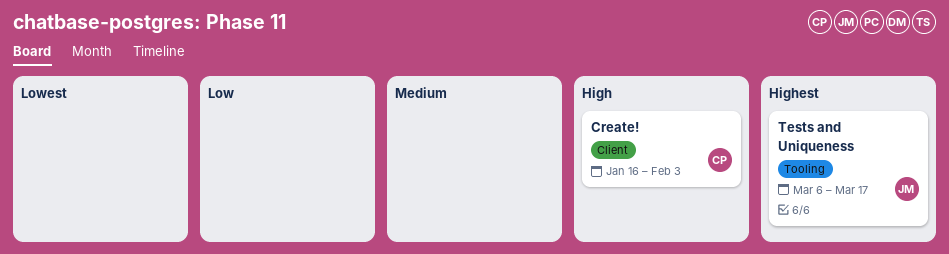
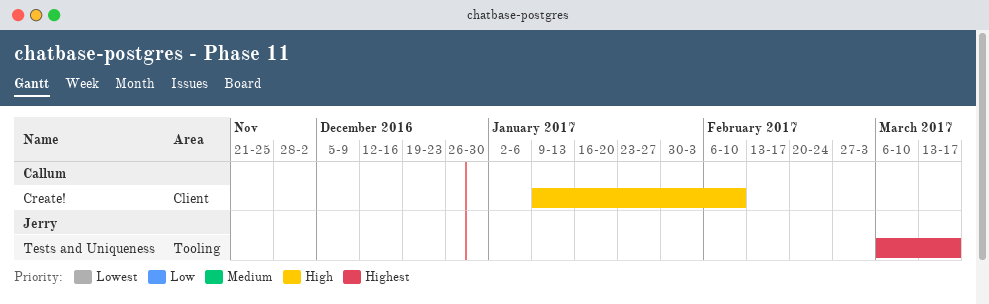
Create!, start: Jan 16 -> Jan 9
Create!, due: Feb 3 -> Feb 10

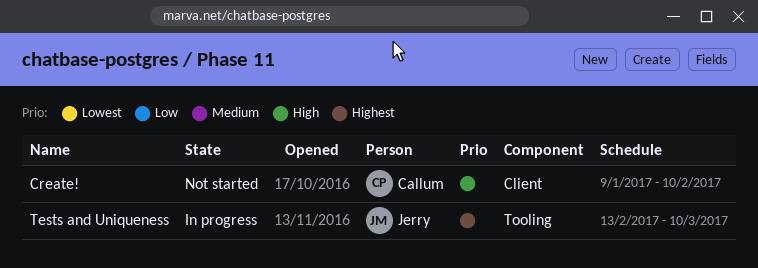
Tests and Uniqueness, start: Mar 6 -> Feb 13
Tests and Uniqueness, due: Mar 17 -> Mar 10

